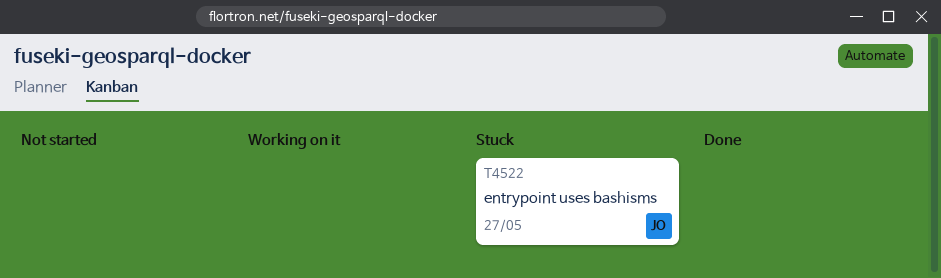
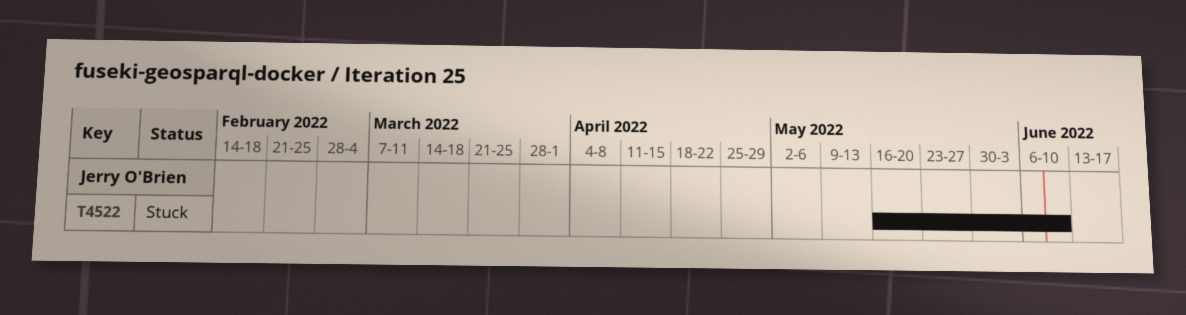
T4522, due: May 27 -> Jun 10

